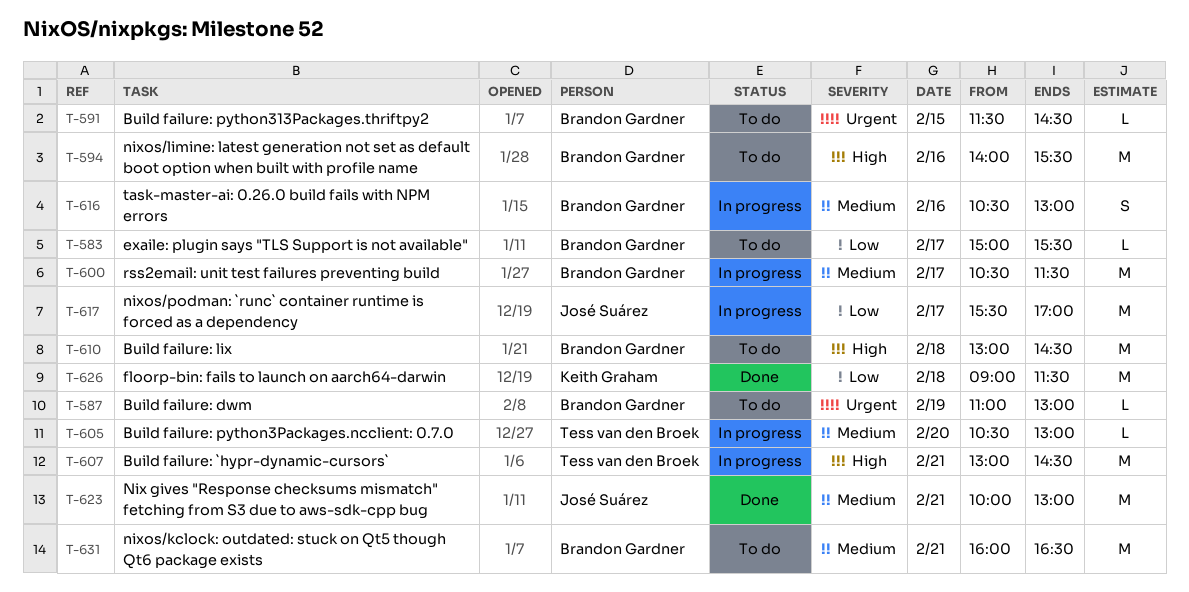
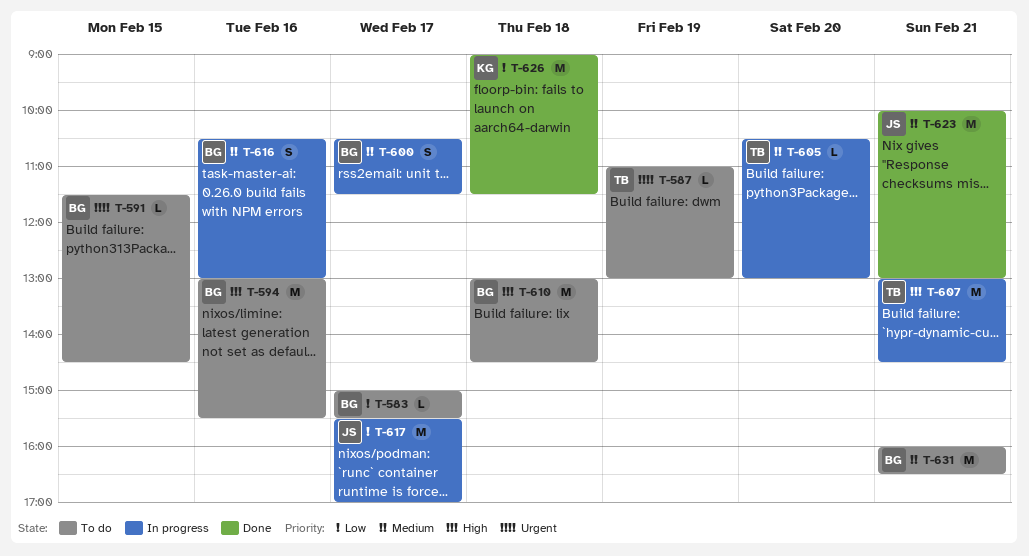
T-587, owner: Brandon Gardner -> Tess van den Broek
T-594, begins: 14:00 -> 13:00
T-600, estimate: M -> S

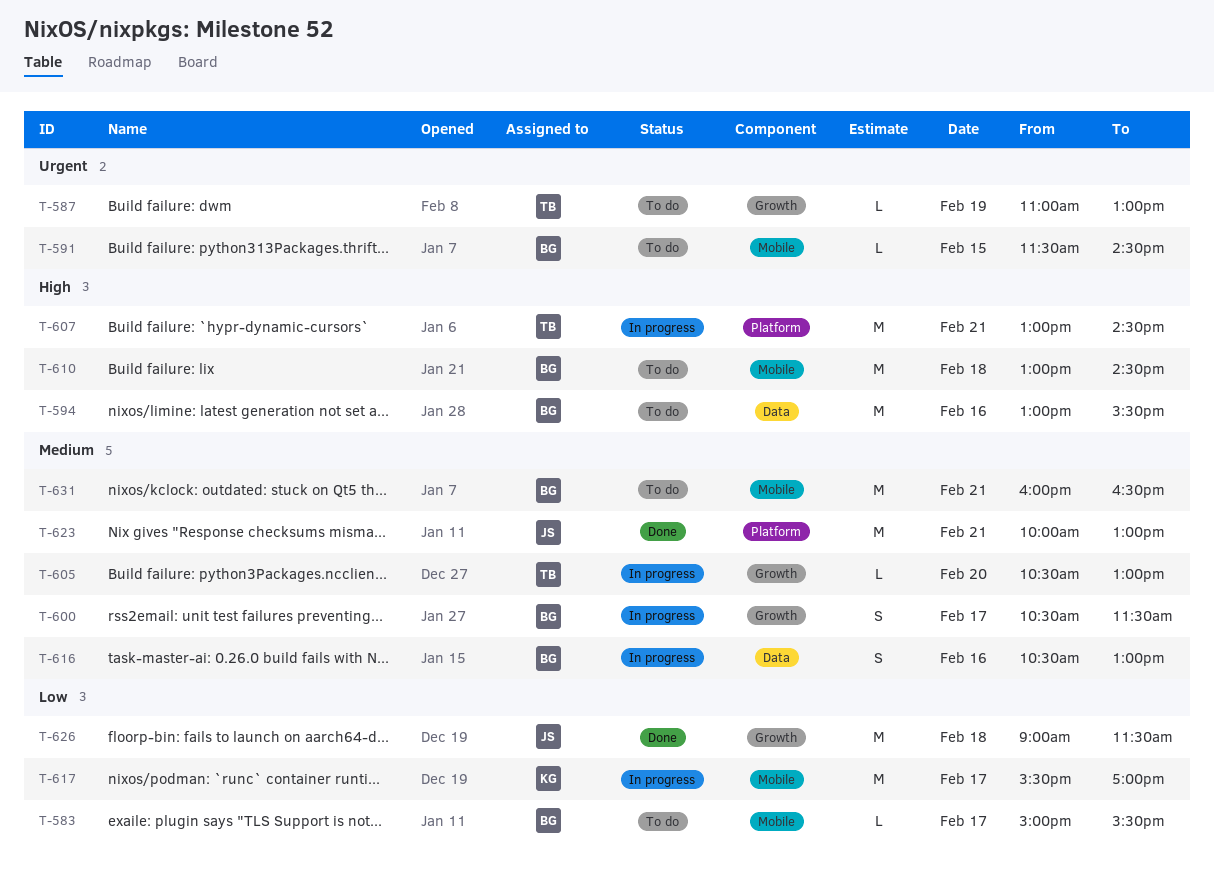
T-617, owner: JS -> KG
T-626, owner: KG -> JS

